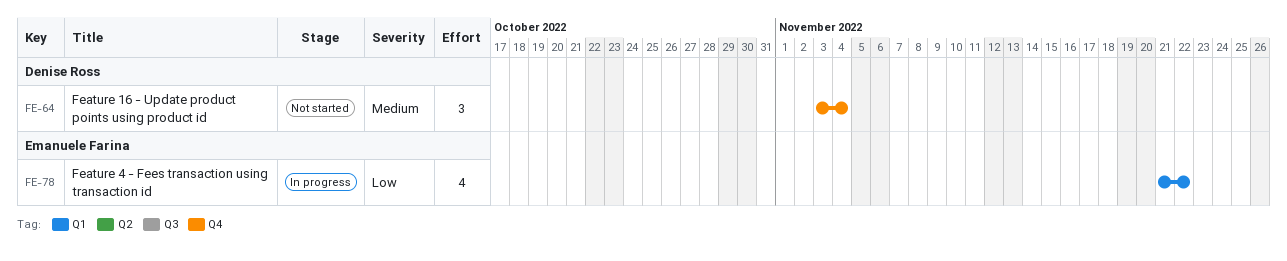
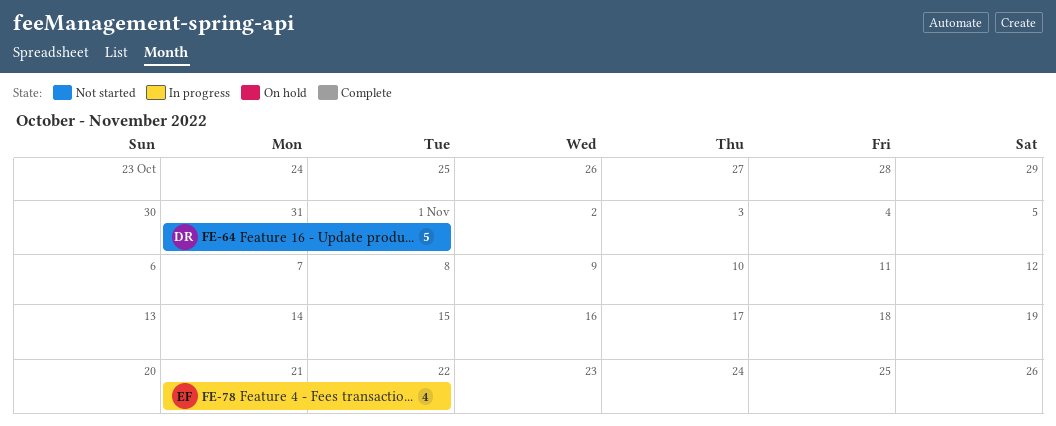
FE-64, estimate: 3 -> 5
FE-64, start: Nov 3 -> Oct 31
FE-64, due: Nov 4 -> Nov 1

